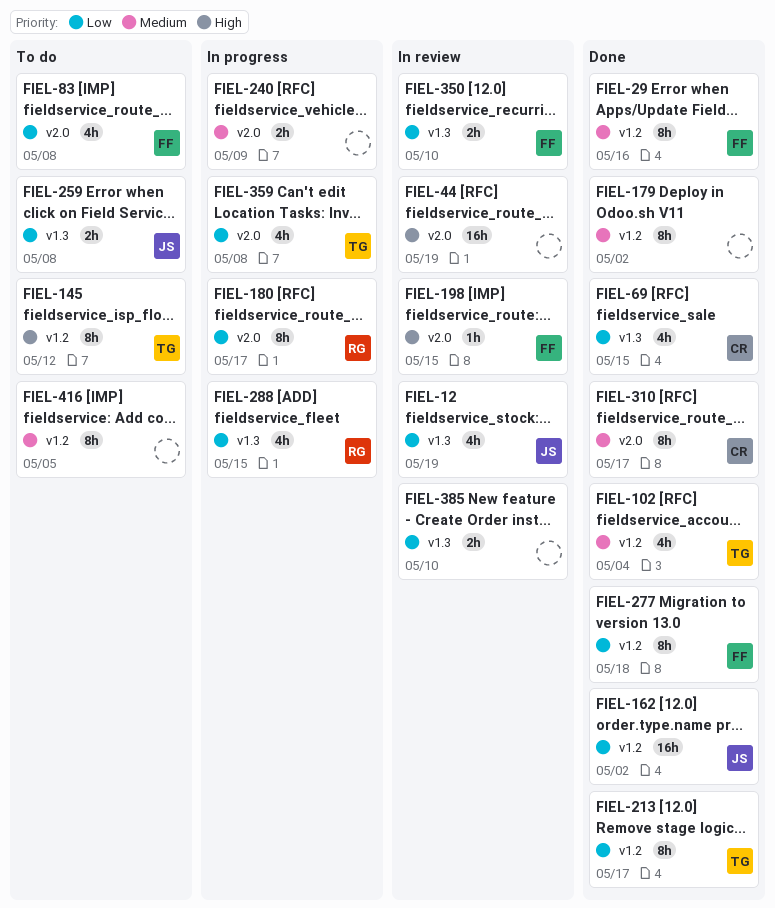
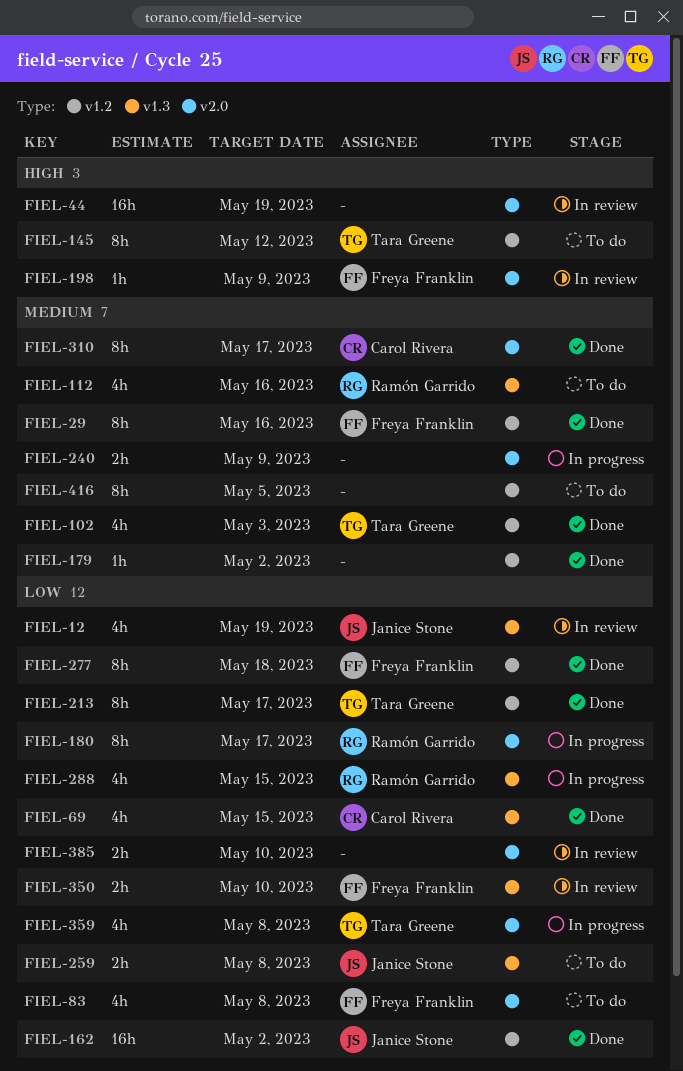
FIEL-102, due: May 4 -> May 3
FIEL-112: none -> present
FIEL-179, estimate: 8h -> 1h
FIEL-198, due: May 15 -> May 9
FIEL-385, label: v1.3 -> v2.0

